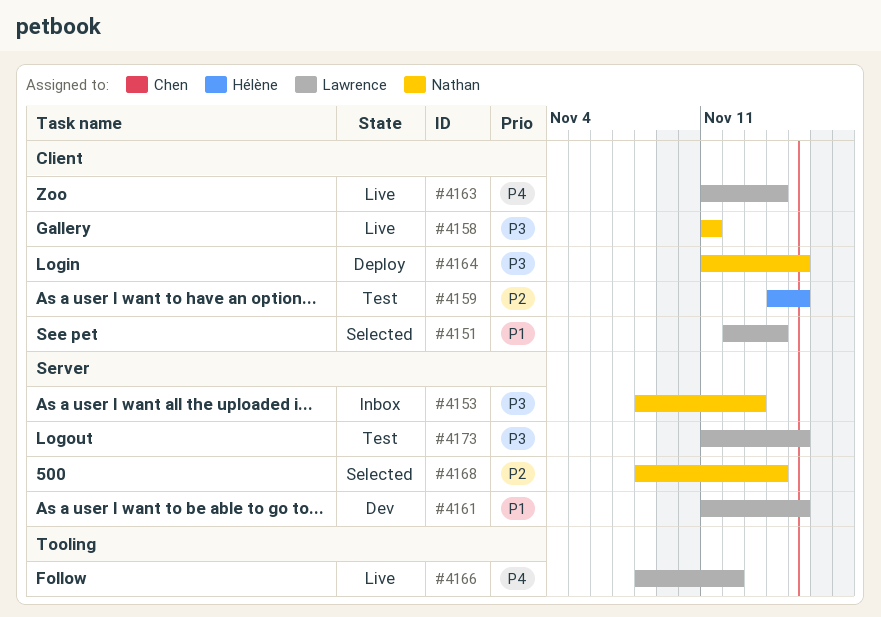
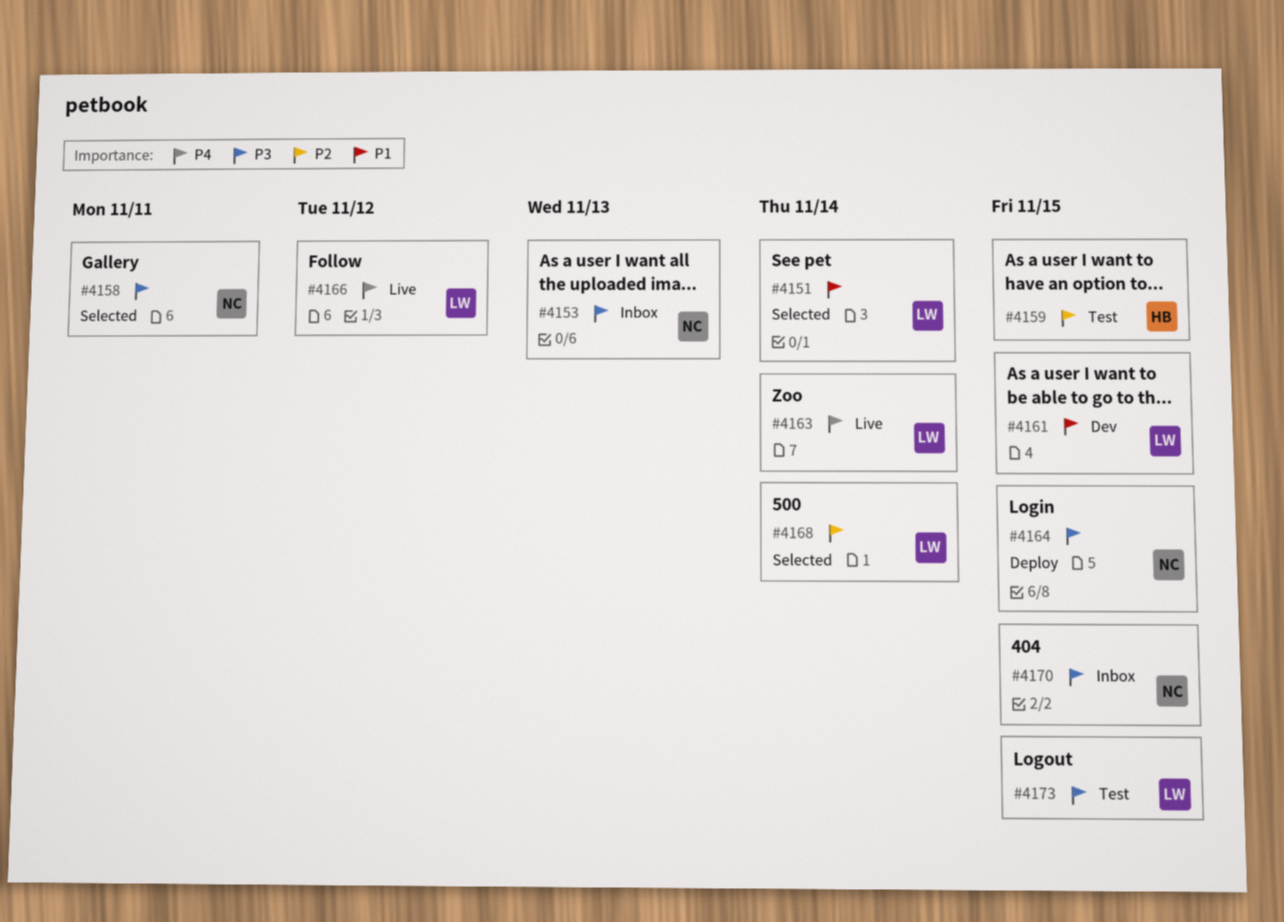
#4158, status: Live -> Selected
#4168, owner: Nathan -> Lawrence
#4170: none -> present

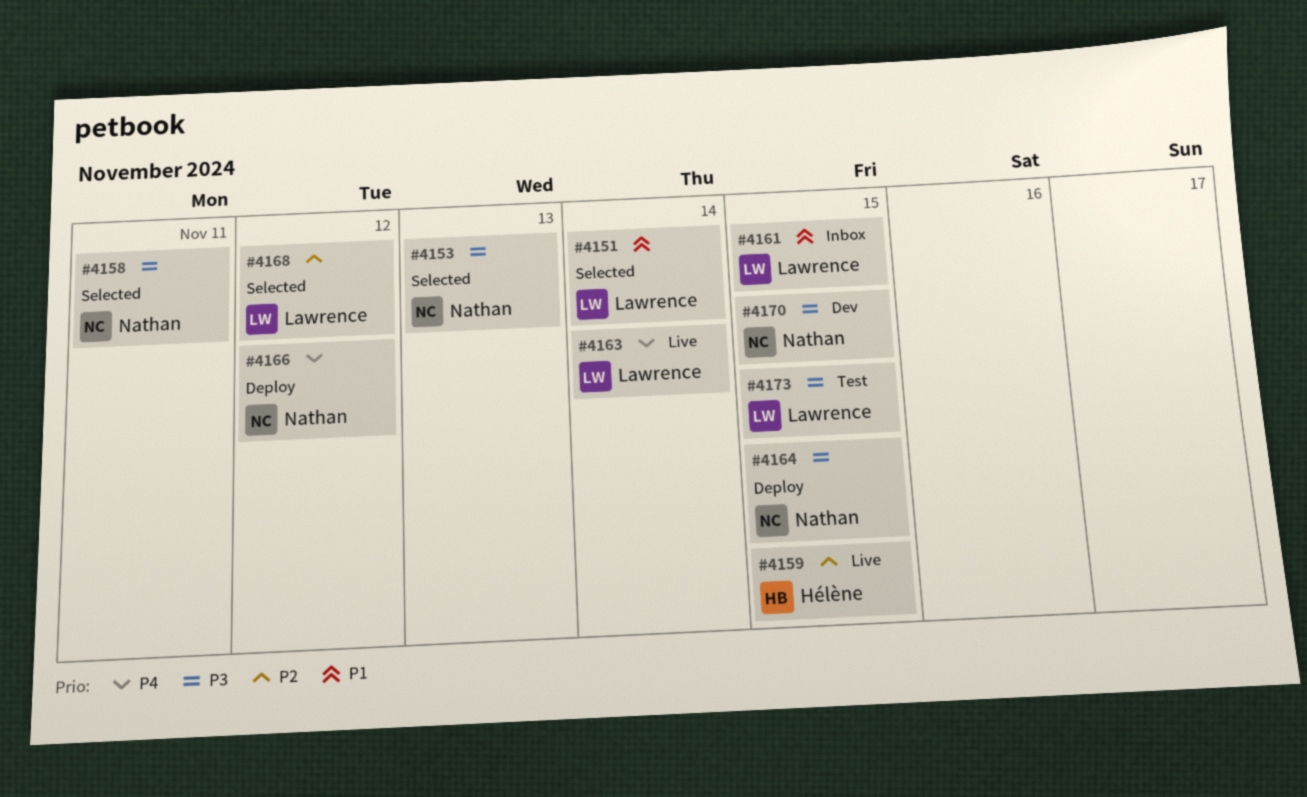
#4153, status: Inbox -> Selected
#4159, status: Test -> Live
#4161, status: Dev -> Inbox
#4166, status: Live -> Deploy
#4166, owner: Lawrence -> Nathan
#4168, due: Nov 14 -> Nov 12
#4170, status: Inbox -> Dev

